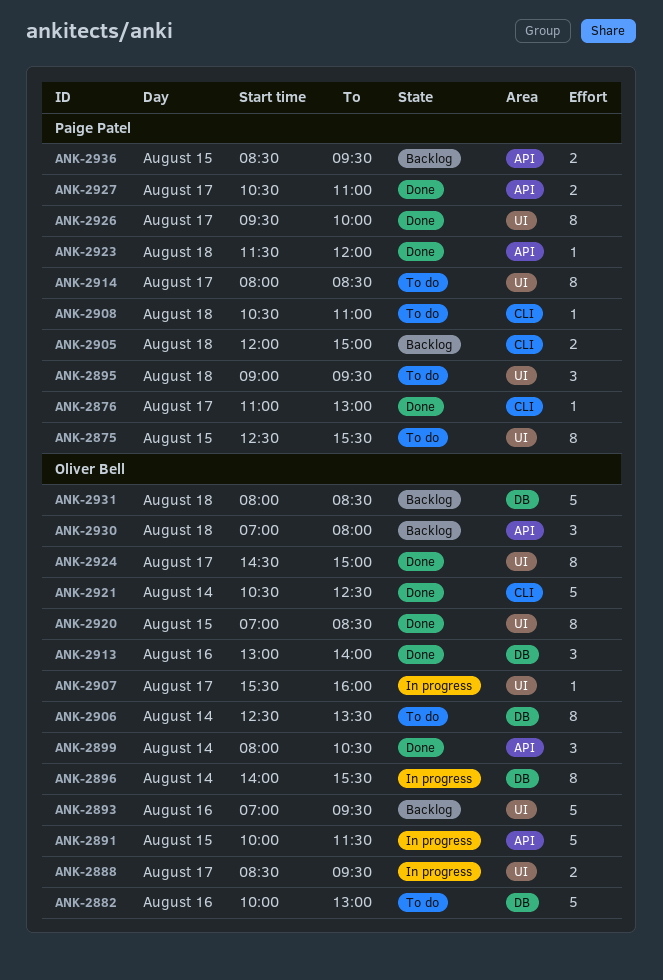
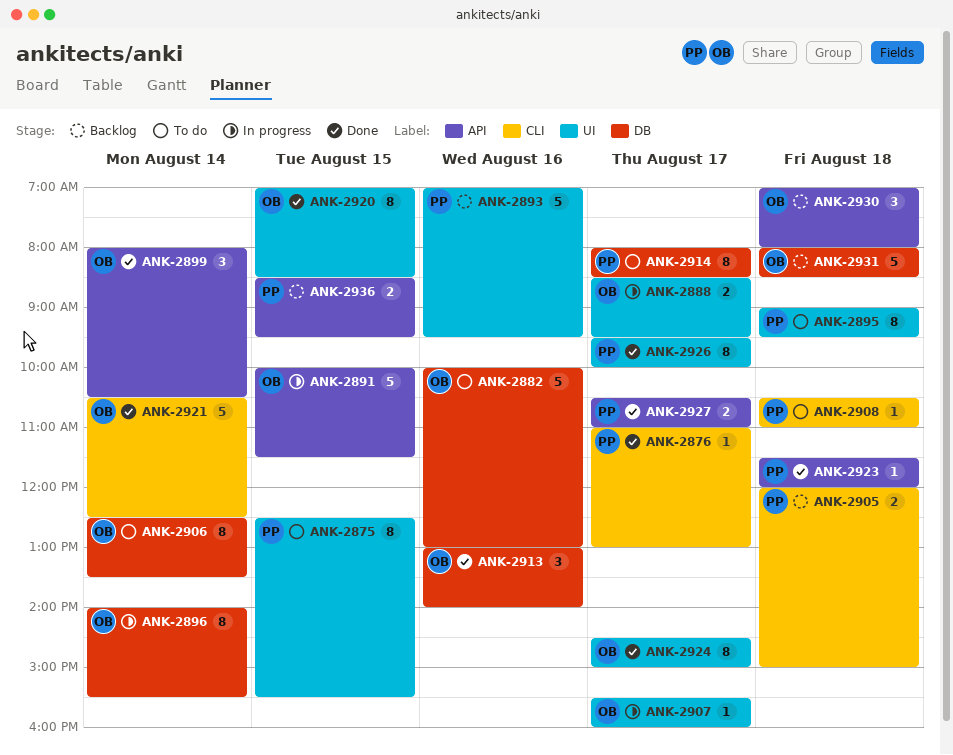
ANK-2893, owner: Oliver Bell -> Paige Patel
ANK-2895, estimate: 3 -> 8
ANK-2914, label: UI -> DB

